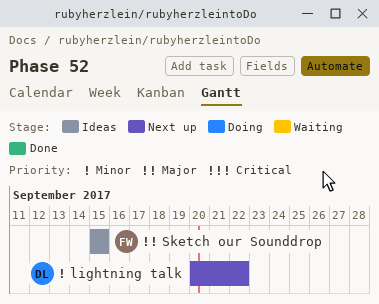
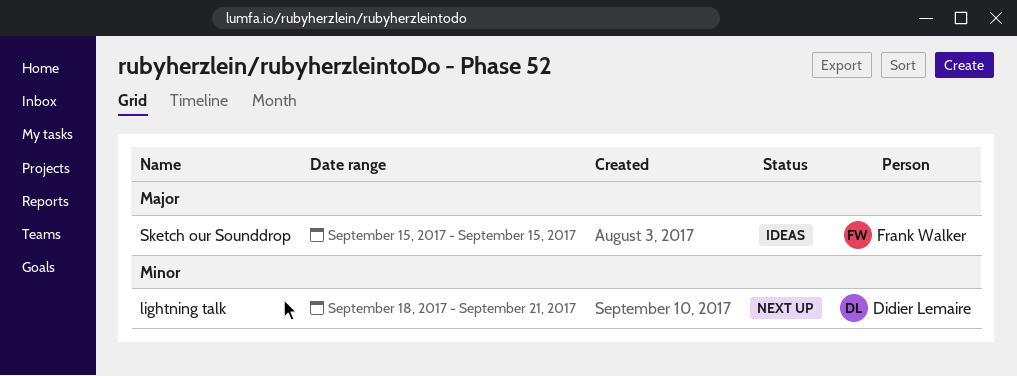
lightning talk, start: Sep 20 -> Sep 18
lightning talk, due: Sep 22 -> Sep 21

